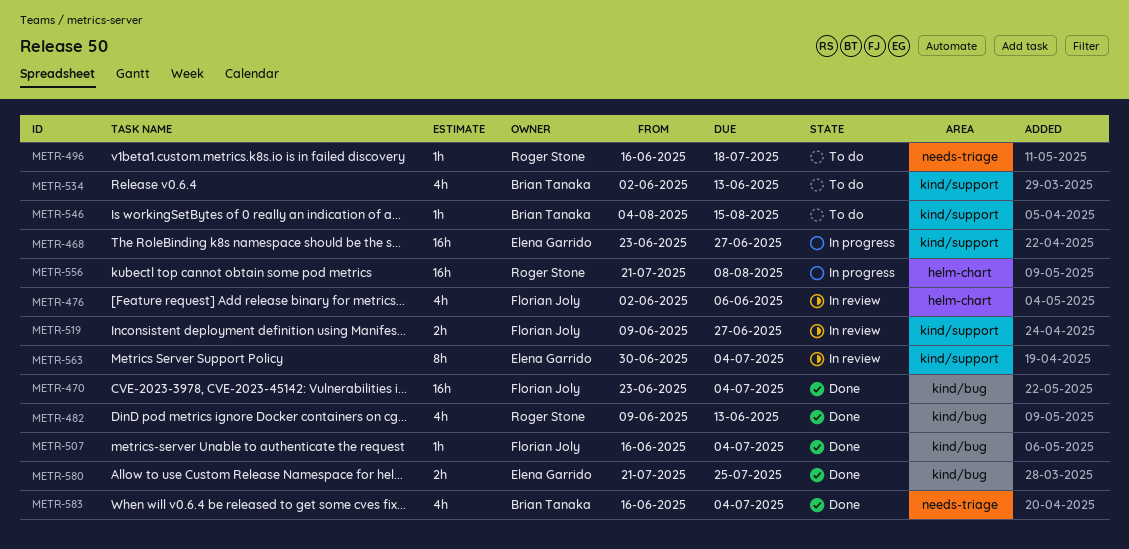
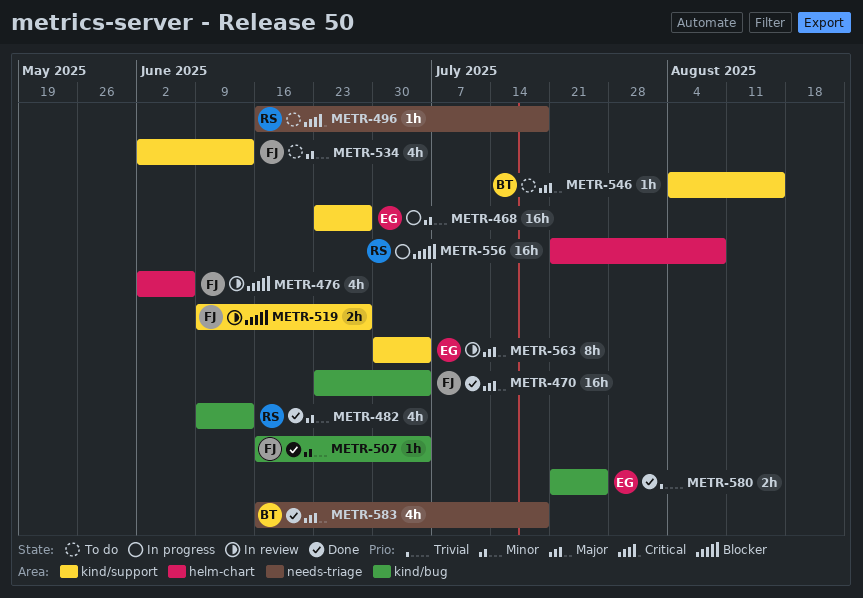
METR-534, owner: Brian Tanaka -> Florian Joly
METR-583, due: Jul 4 -> Jul 18

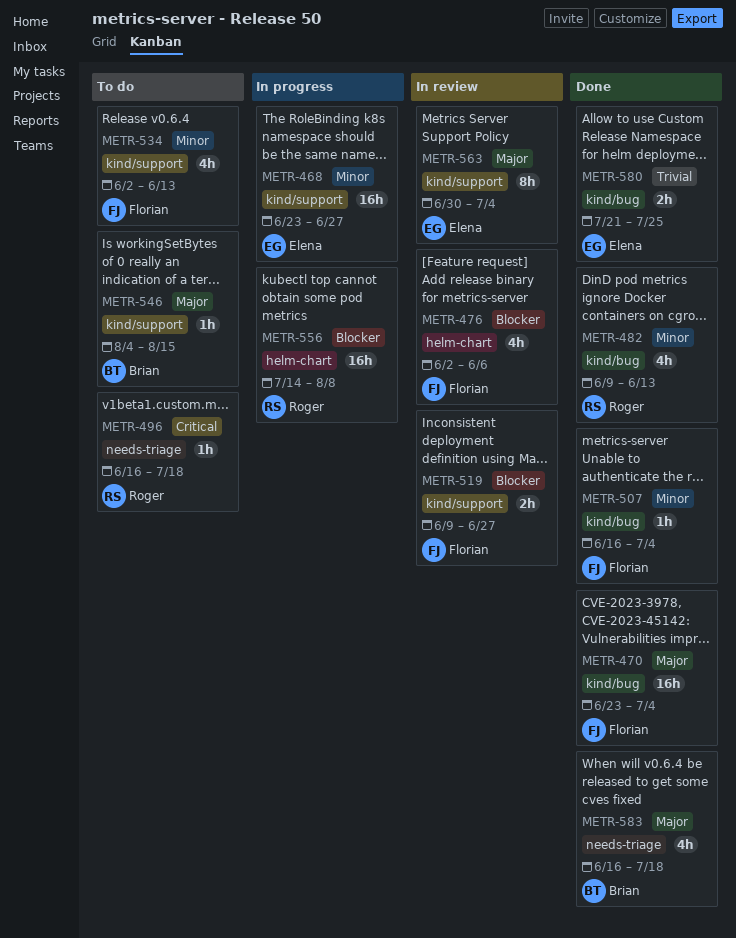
METR-556, start: Jul 21 -> Jul 14

